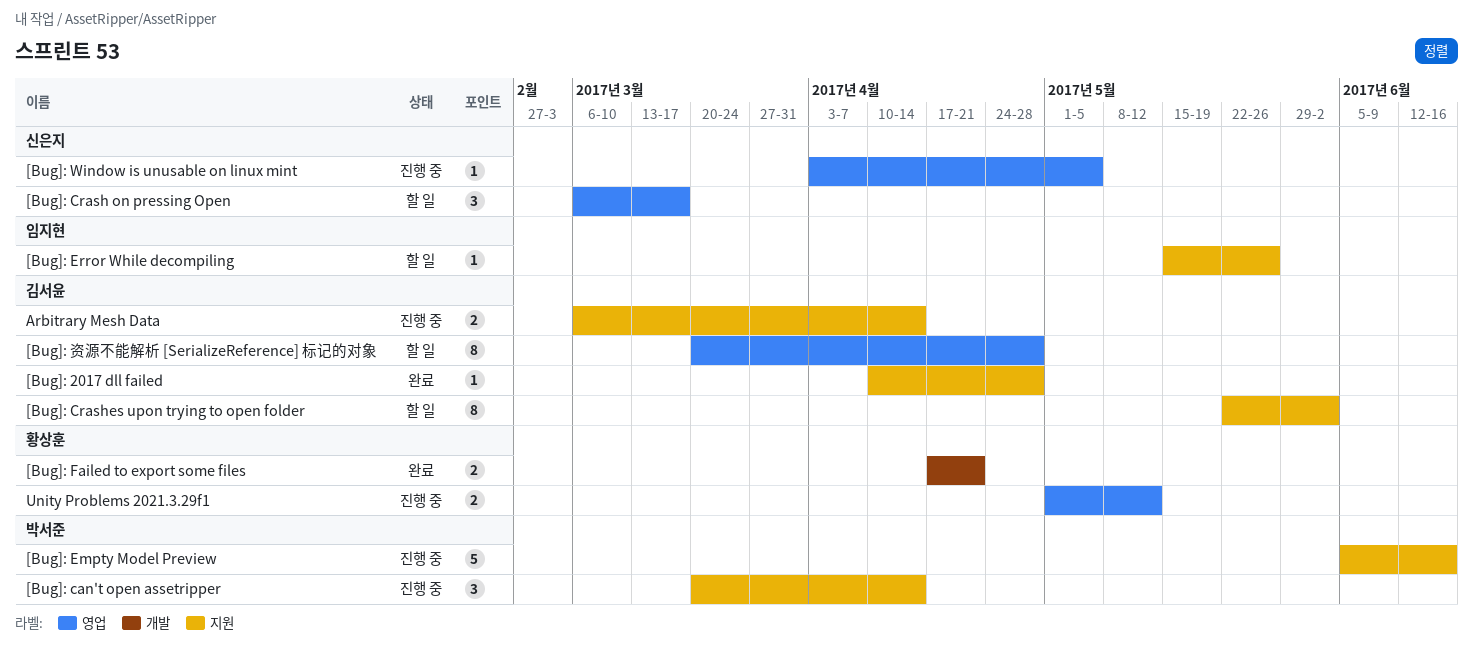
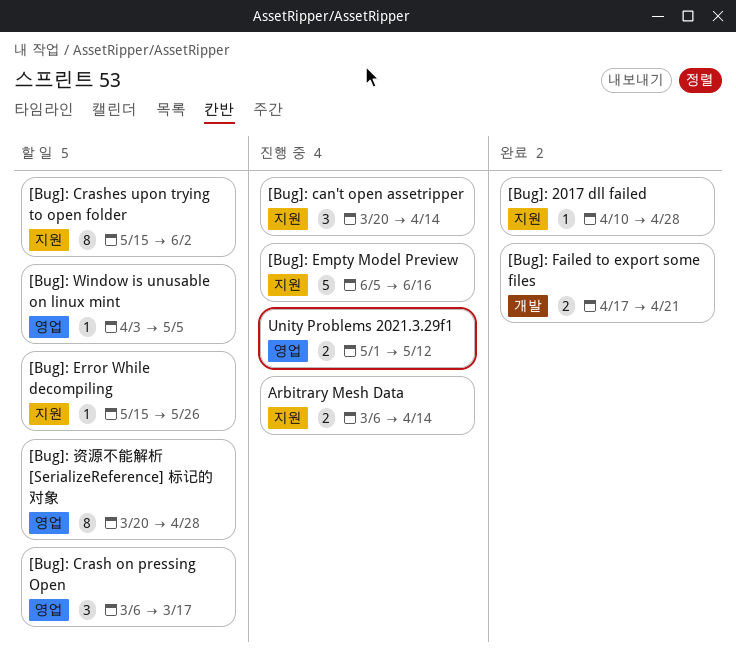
[Bug]: Crashes upon trying to open folder, start: May 22 -> May 15
[Bug]: Window is unusable on linux mint, status: 진행 중 -> 할 일

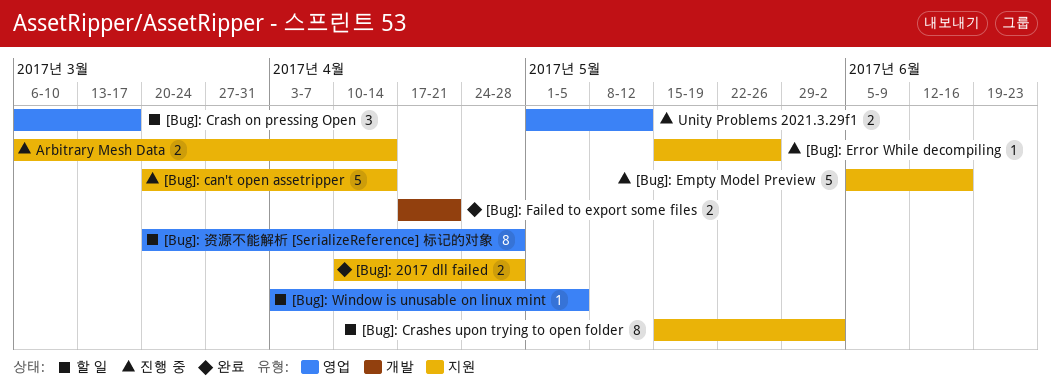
[Bug]: 2017 dll failed, estimate: 1 -> 2
[Bug]: can't open assetripper, estimate: 3 -> 5
[Bug]: Error While decompiling, status: 할 일 -> 진행 중

